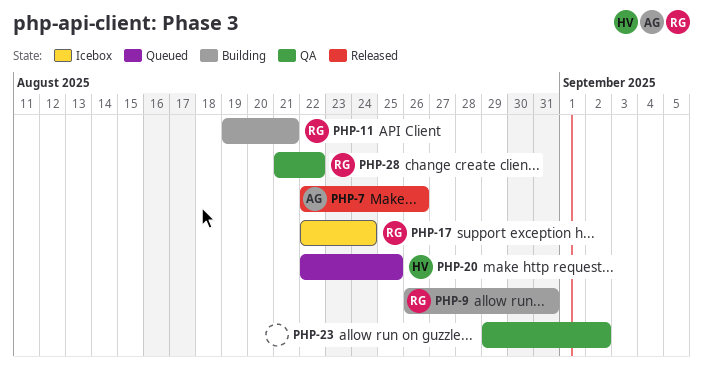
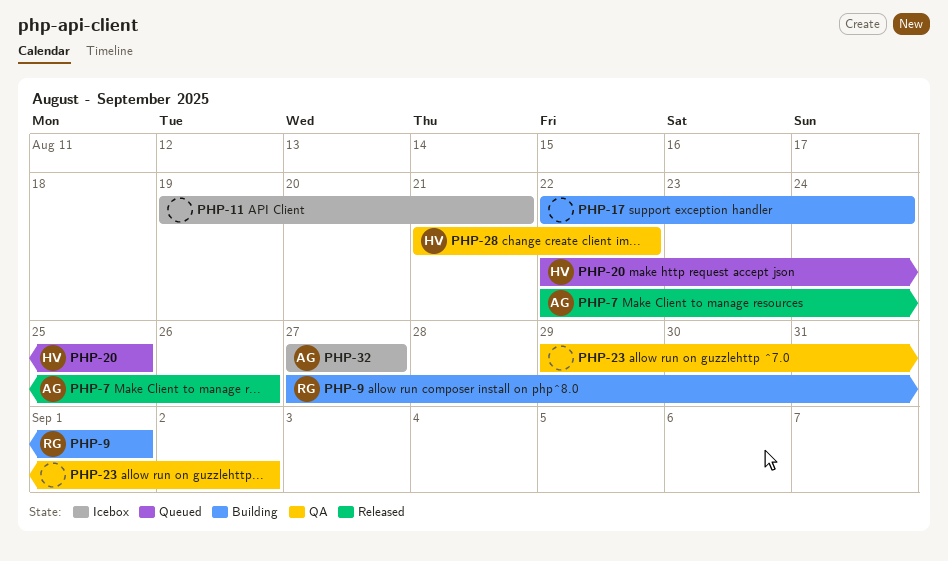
PHP-9, start: Aug 26 -> Aug 27
PHP-9, due: Aug 31 -> Sep 1
PHP-11, status: Building -> Icebox
PHP-11, owner: RG -> none
PHP-17, status: Icebox -> Building
PHP-17, owner: RG -> none
PHP-28, owner: RG -> HV
PHP-32: none -> present

